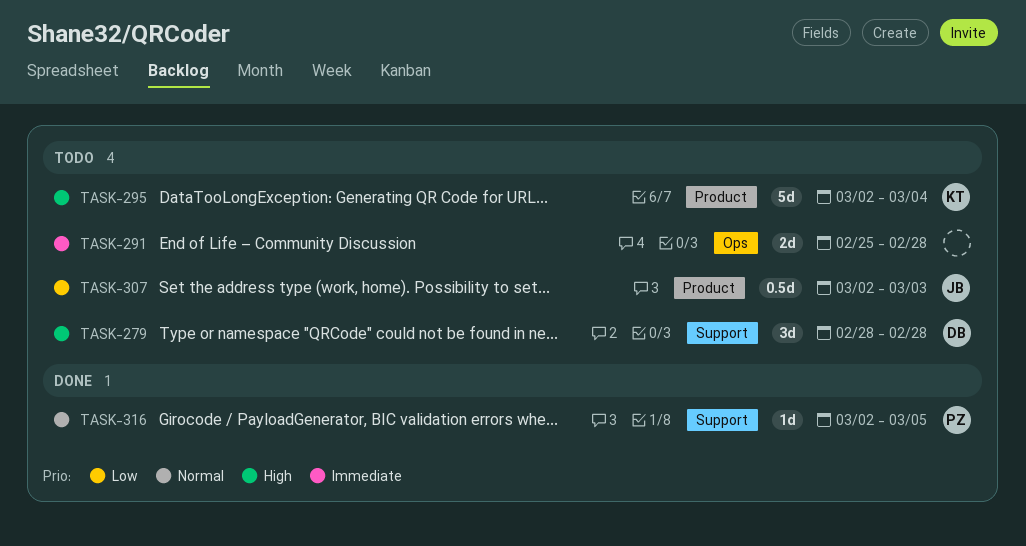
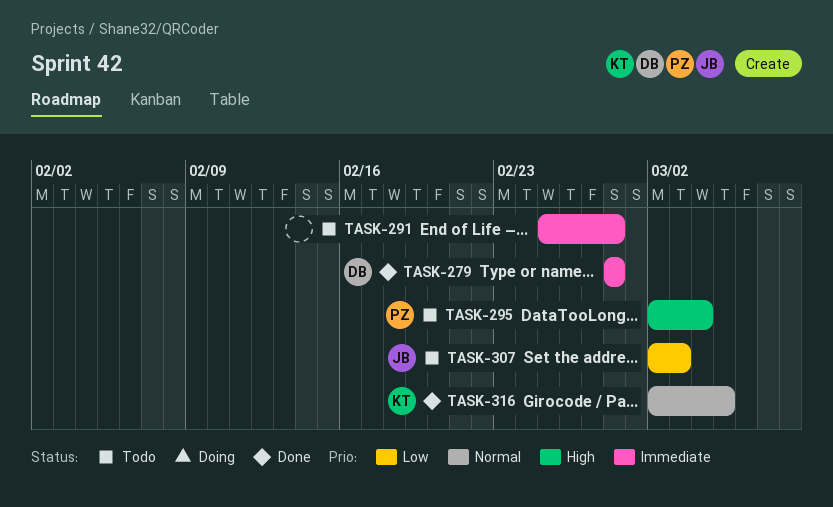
TASK-279, status: Todo -> Done
TASK-279, priority: High -> Immediate
TASK-295, owner: KT -> PZ
TASK-316, owner: PZ -> KT

